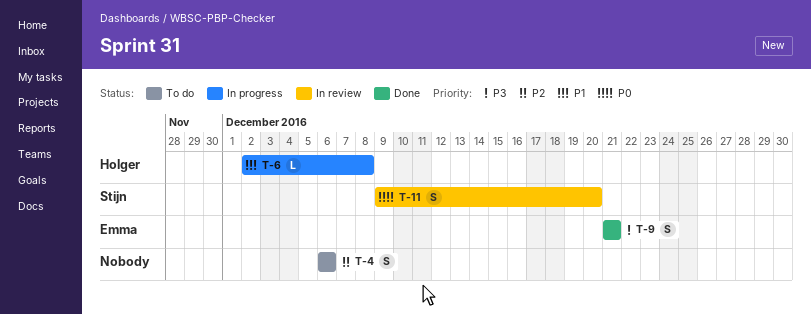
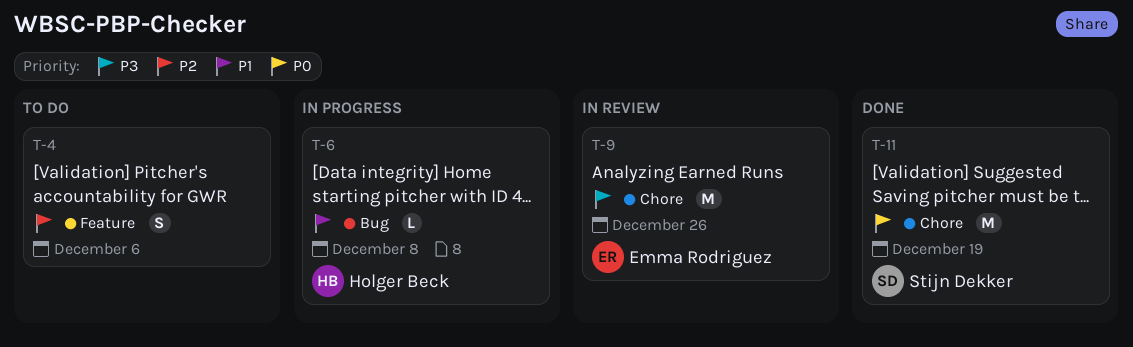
T-9, status: Done -> In review
T-9, estimate: S -> M
T-9, due: Dec 21 -> Dec 26
T-11, status: In review -> Done
T-11, estimate: S -> M
T-11, due: Dec 20 -> Dec 19

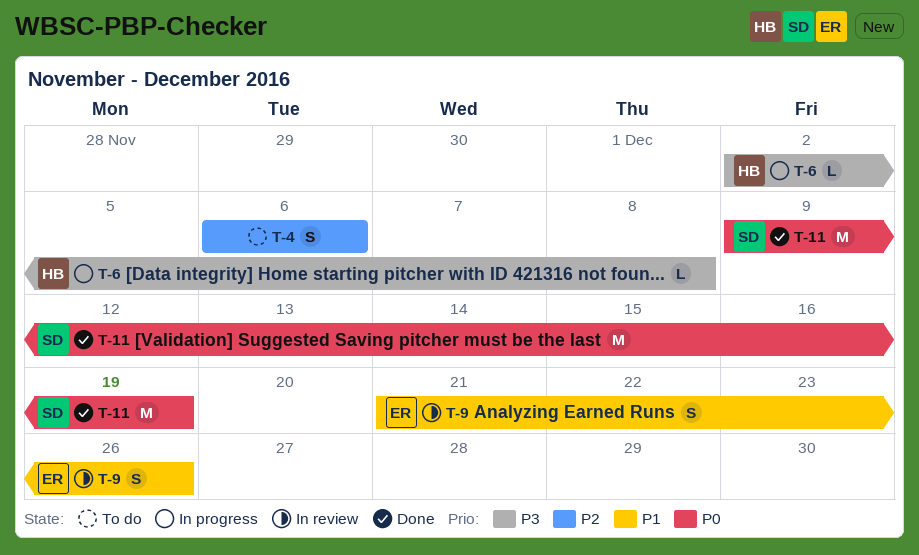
T-6, priority: P1 -> P3
T-9, priority: P3 -> P1
T-9, estimate: M -> S

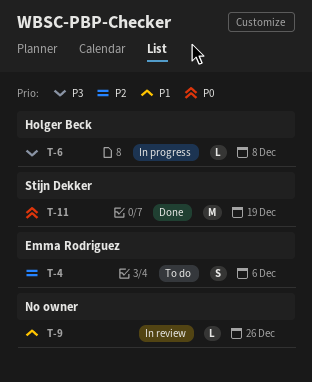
T-4, owner: none -> Emma Rodriguez
T-9, owner: Emma Rodriguez -> none
T-9, estimate: S -> L

